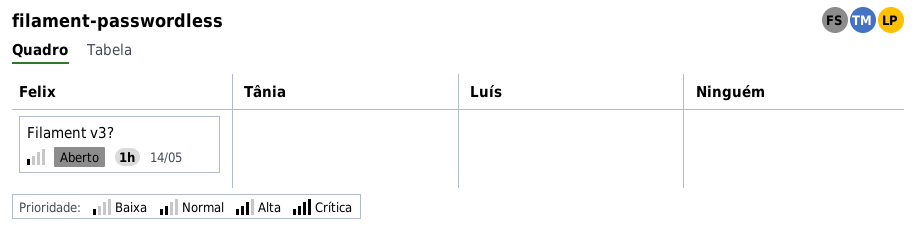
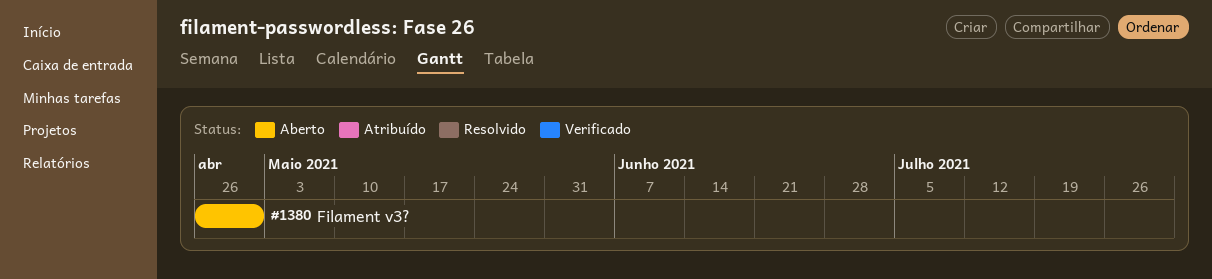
Filament v3?, due: May 14 -> Apr 30

